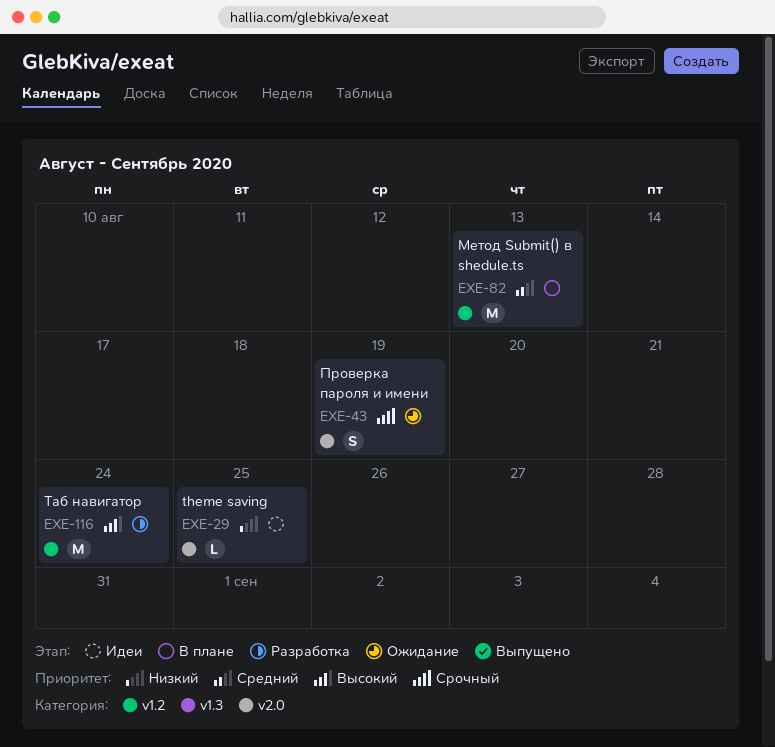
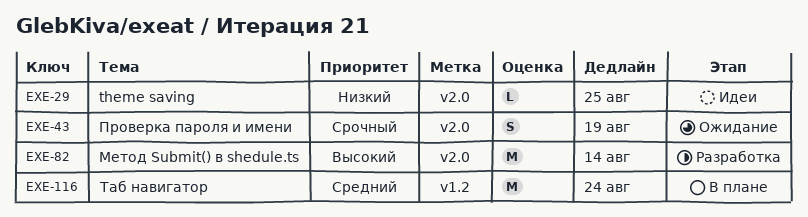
EXE-82, status: В плане -> Разработка
EXE-82, priority: Средний -> Высокий
EXE-82, label: v1.2 -> v2.0
EXE-82, due: Aug 13 -> Aug 14
EXE-116, status: Разработка -> В плане
EXE-116, priority: Высокий -> Средний

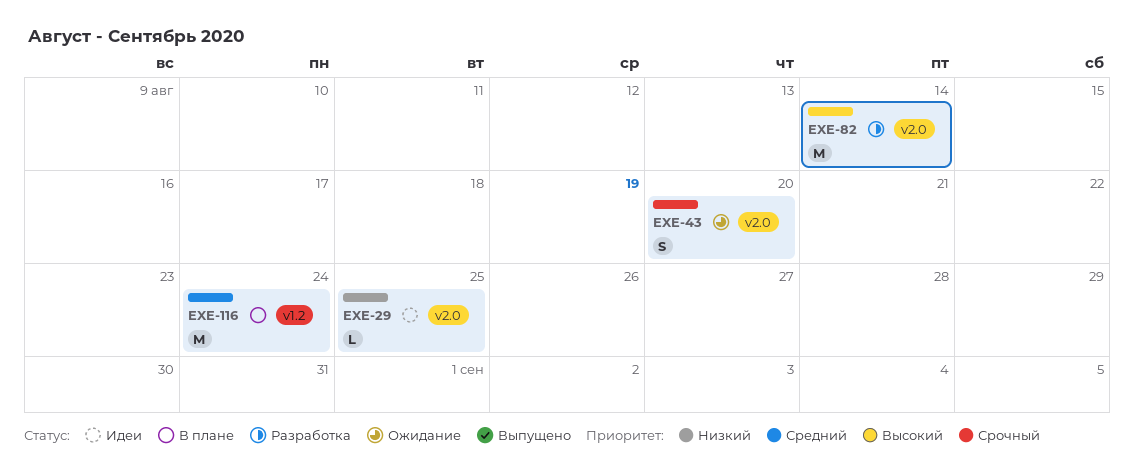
EXE-43, due: Aug 19 -> Aug 20

